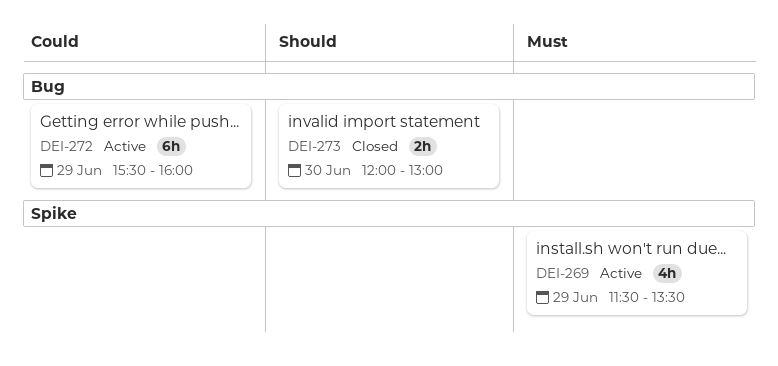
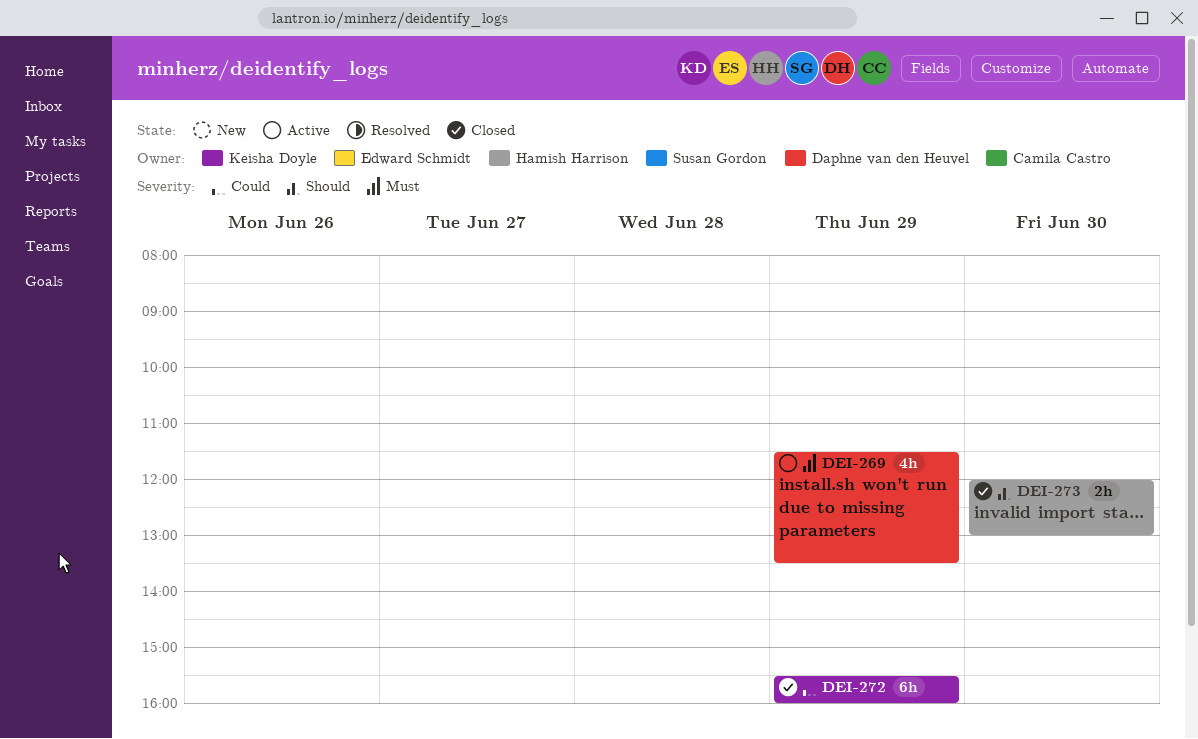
DEI-272, status: Active -> Closed

